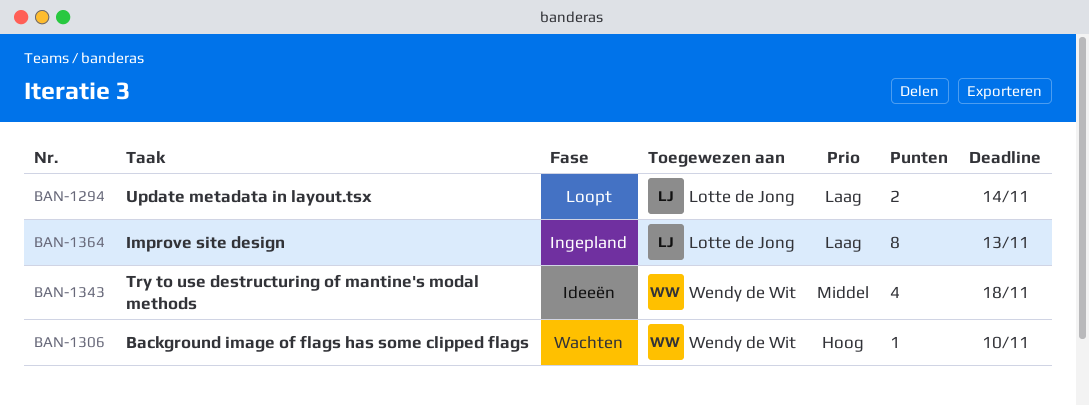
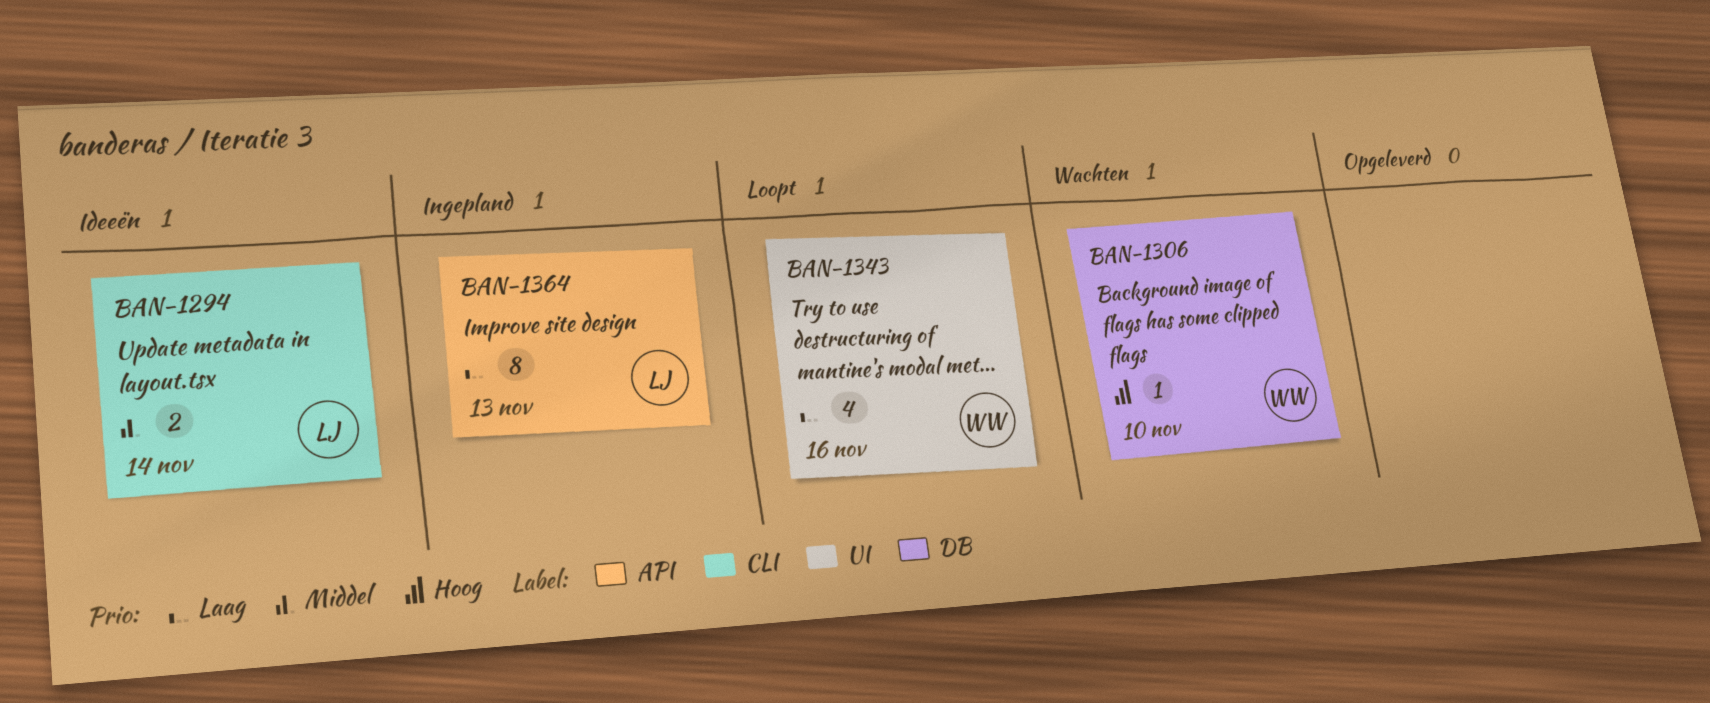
BAN-1294, status: Loopt -> Ideeën
BAN-1294, priority: Laag -> Middel
BAN-1343, status: Ideeën -> Loopt
BAN-1343, priority: Middel -> Laag
BAN-1343, due: Nov 18 -> Nov 16

